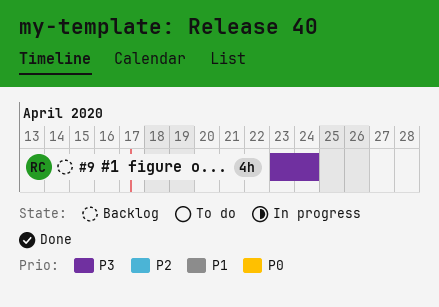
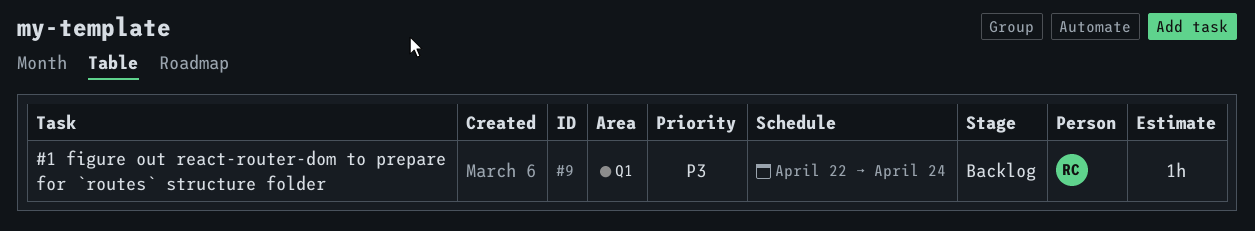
#9, estimate: 4h -> 1h
#9, start: Apr 23 -> Apr 22

